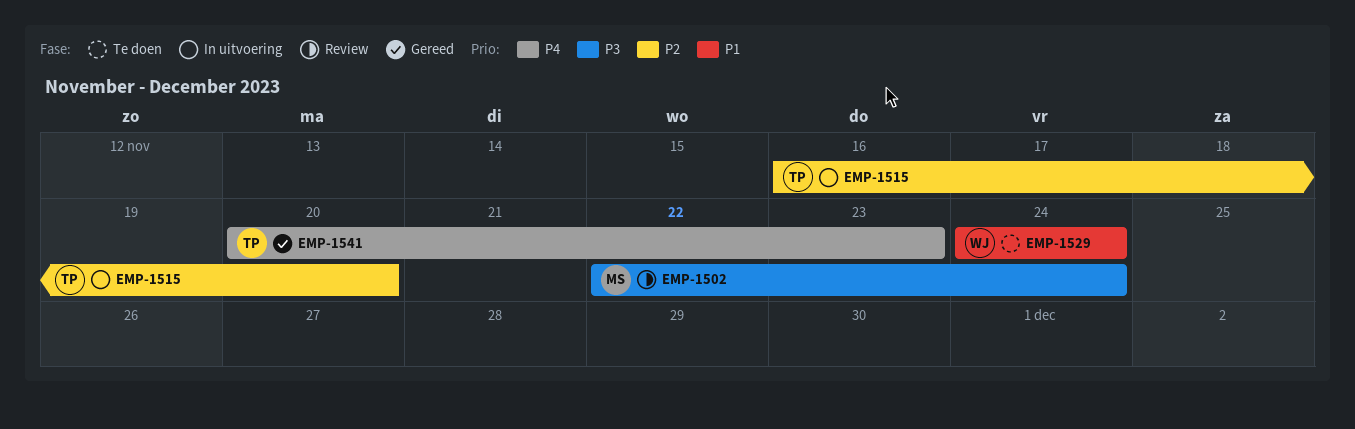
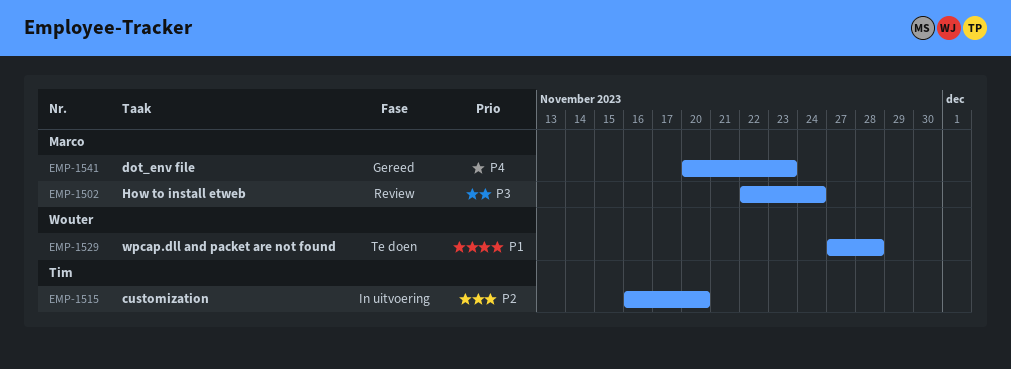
EMP-1529, start: Nov 24 -> Nov 27
EMP-1529, due: Nov 24 -> Nov 28
EMP-1541, owner: Tim -> Marco

